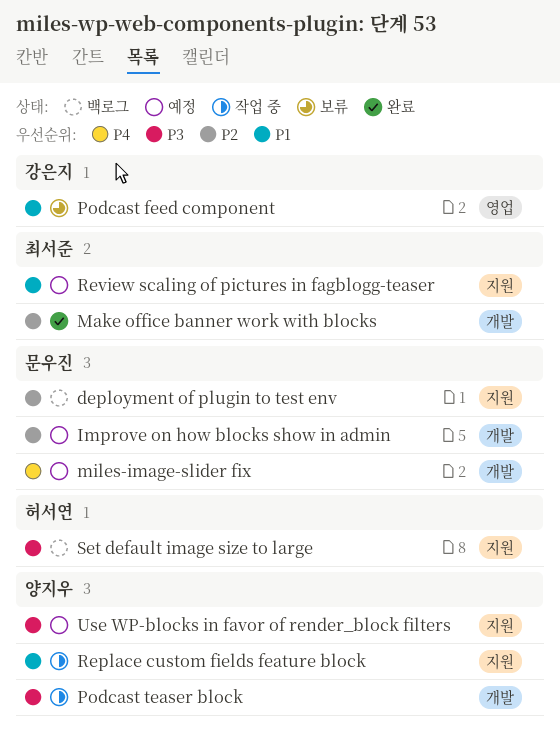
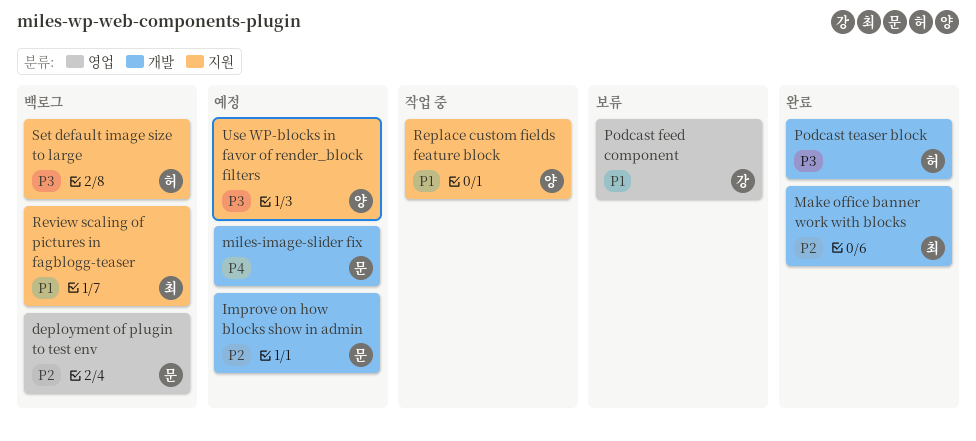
deployment of plugin to test env, label: 지원 -> 영업
Podcast teaser block, status: 작업 중 -> 완료
Podcast teaser block, owner: 양지우 -> 허서연
Review scaling of pictures in fagblogg-teaser, status: 예정 -> 백로그

